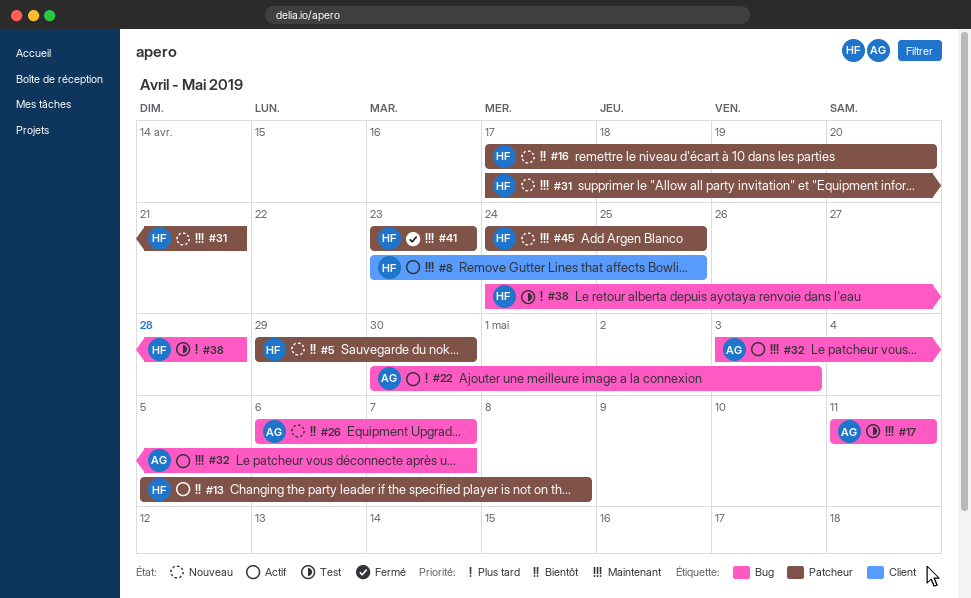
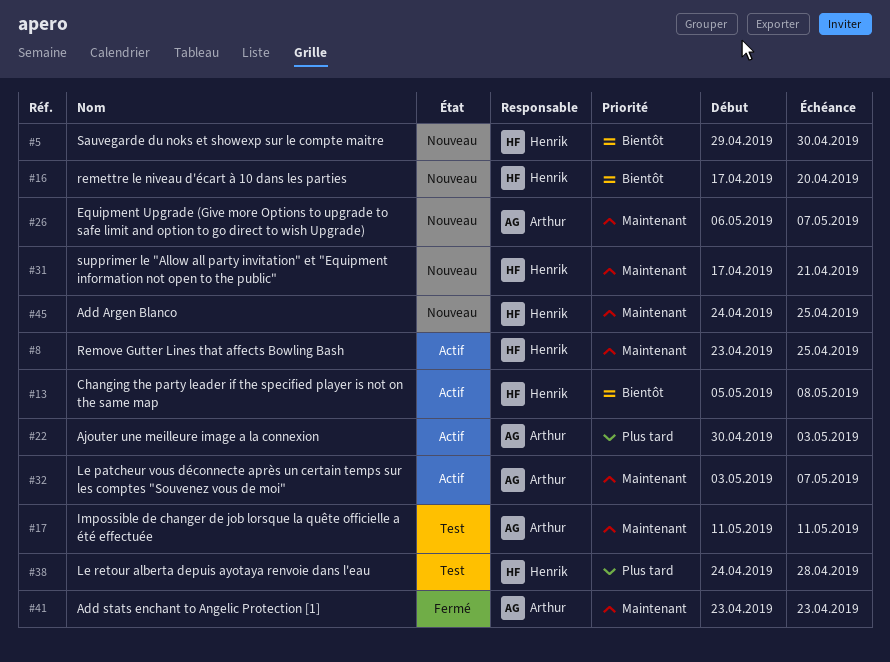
#26, priority: Bientôt -> Maintenant
#41, owner: Henrik -> Arthur

